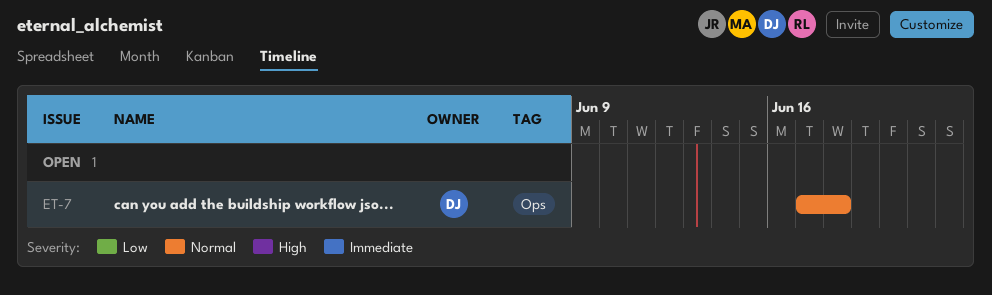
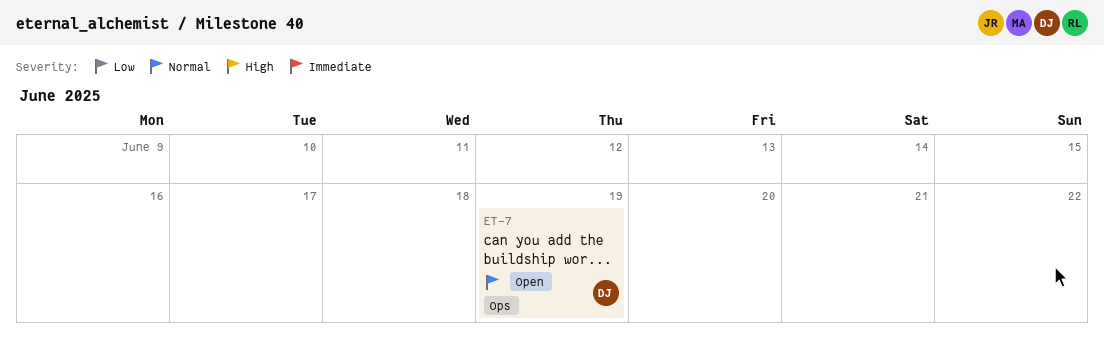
ET-7, due: Jun 18 -> Jun 19

